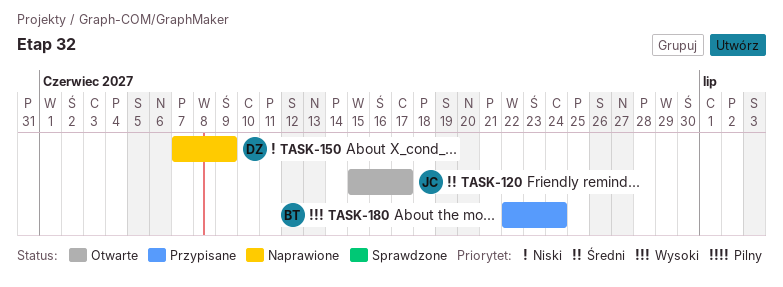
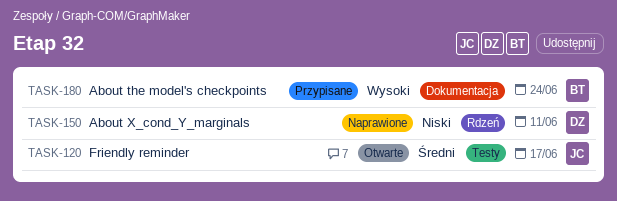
TASK-150, due: Jun 9 -> Jun 11

